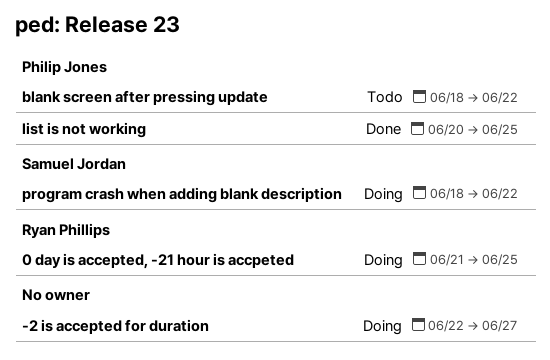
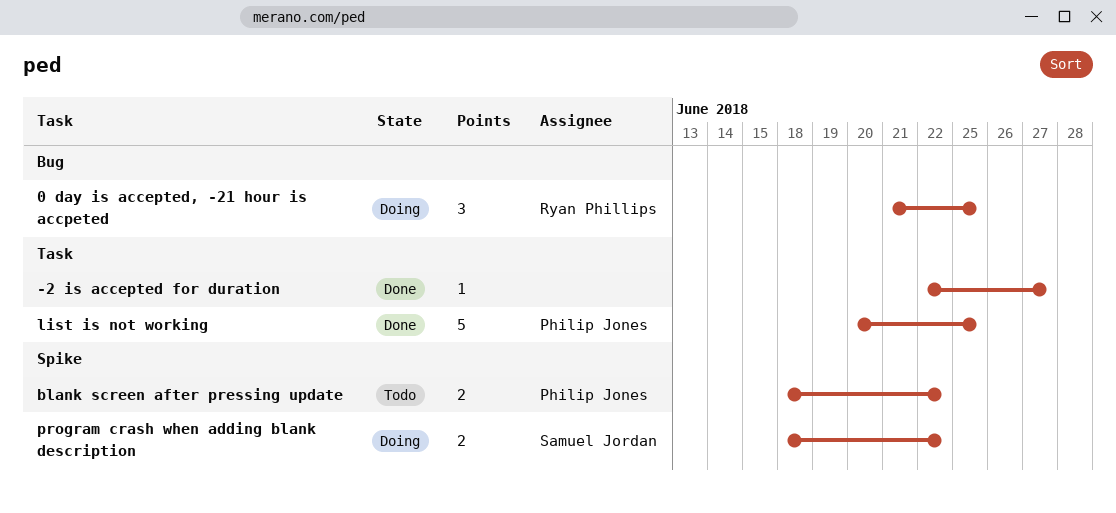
-2 is accepted for duration, status: Doing -> Done

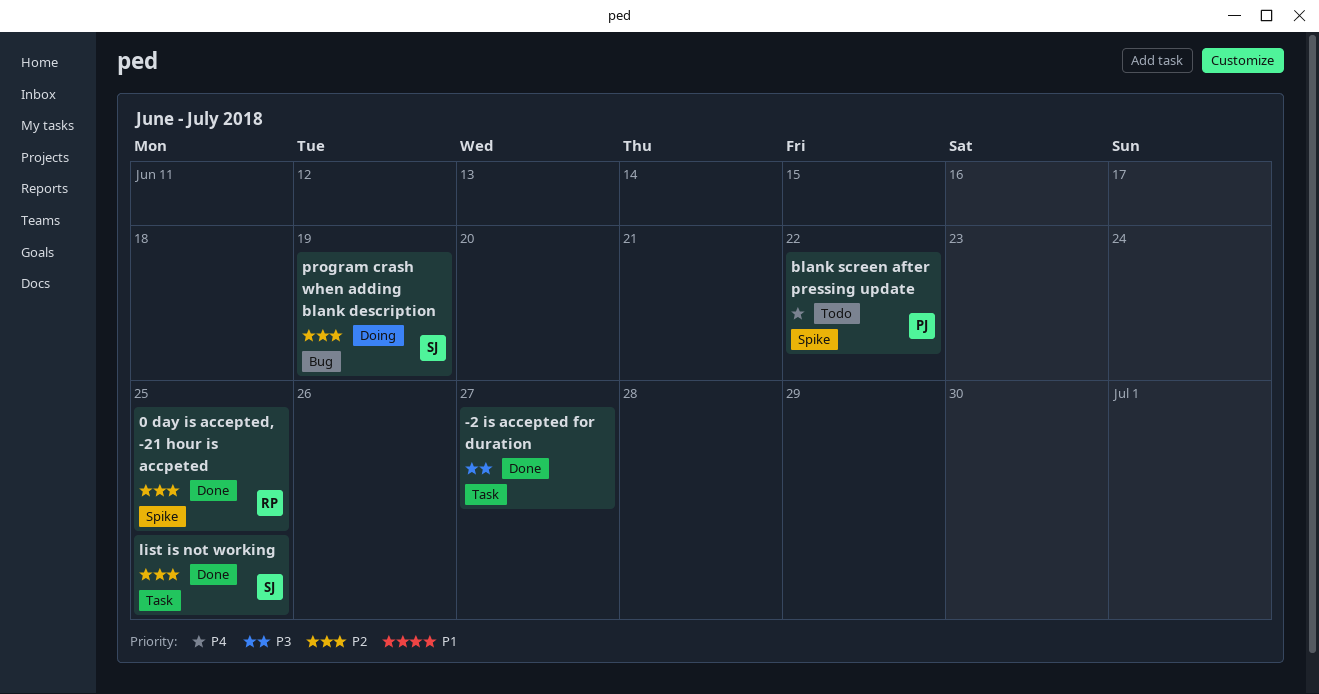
0 day is accepted, -21 hour is accpeted, status: Doing -> Done
0 day is accepted, -21 hour is accpeted, label: Bug -> Spike
list is not working, owner: Philip Jones -> Samuel Jordan
program crash when adding blank description, label: Spike -> Bug
program crash when adding blank description, due: Jun 22 -> Jun 19

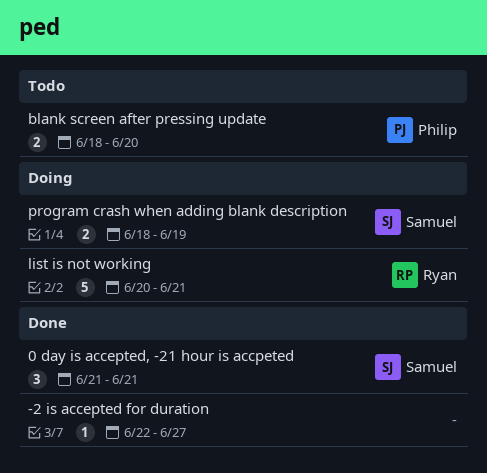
0 day is accepted, -21 hour is accpeted, owner: Ryan -> Samuel
0 day is accepted, -21 hour is accpeted, due: Jun 25 -> Jun 21
blank screen after pressing update, due: Jun 22 -> Jun 20
list is not working, status: Done -> Doing
list is not working, owner: Samuel -> Ryan
list is not working, due: Jun 25 -> Jun 21

